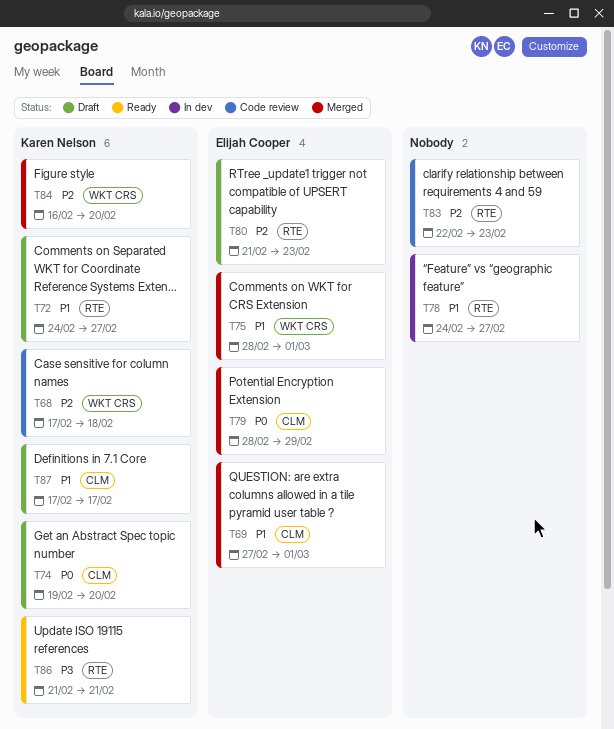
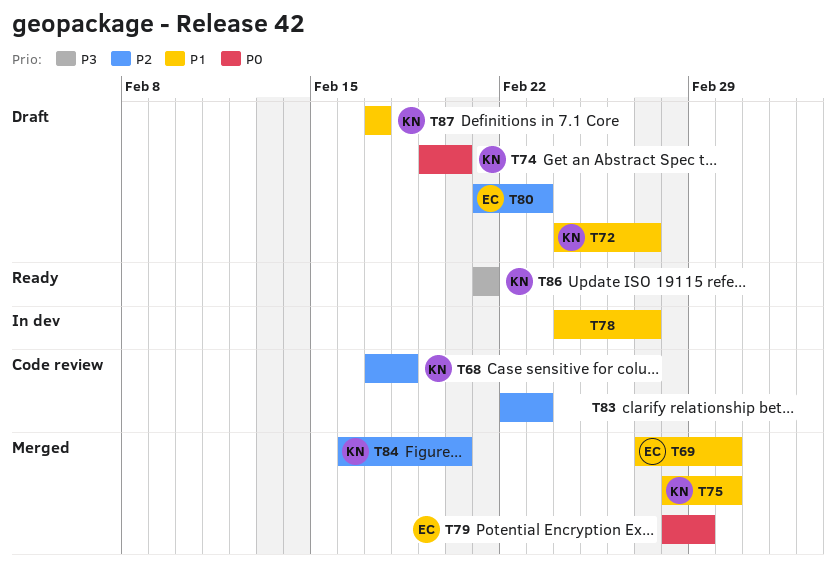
T75, owner: Elijah Cooper -> Karen Nelson

